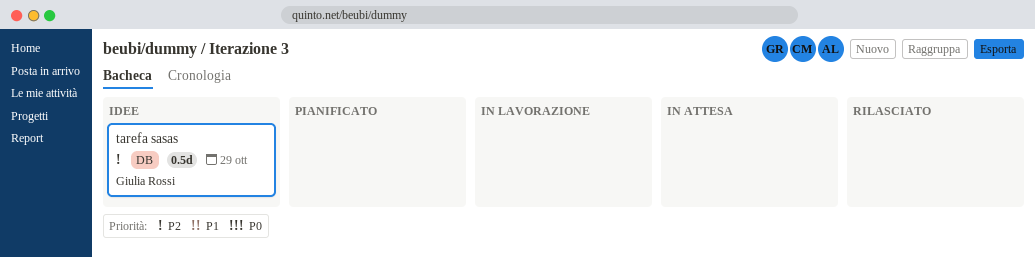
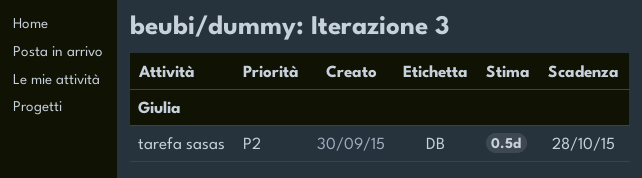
tarefa sasas, due: Oct 29 -> Oct 28

